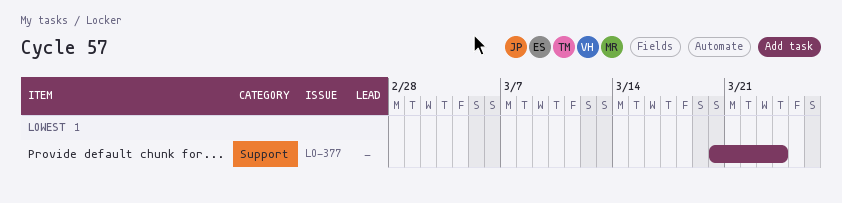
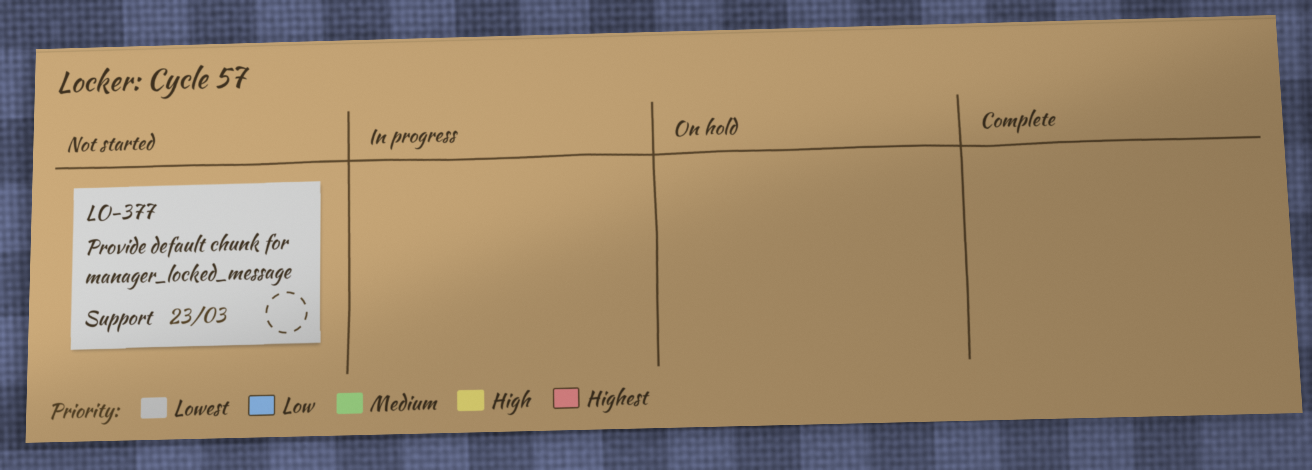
LO-377, due: Mar 24 -> Mar 23

